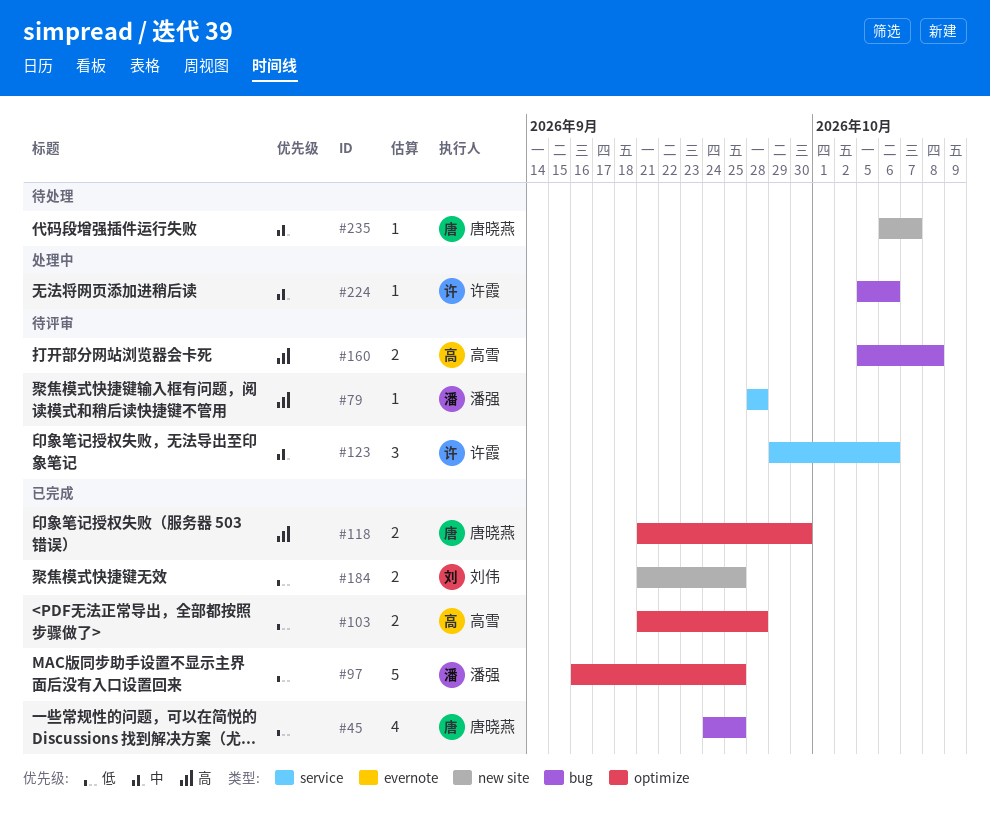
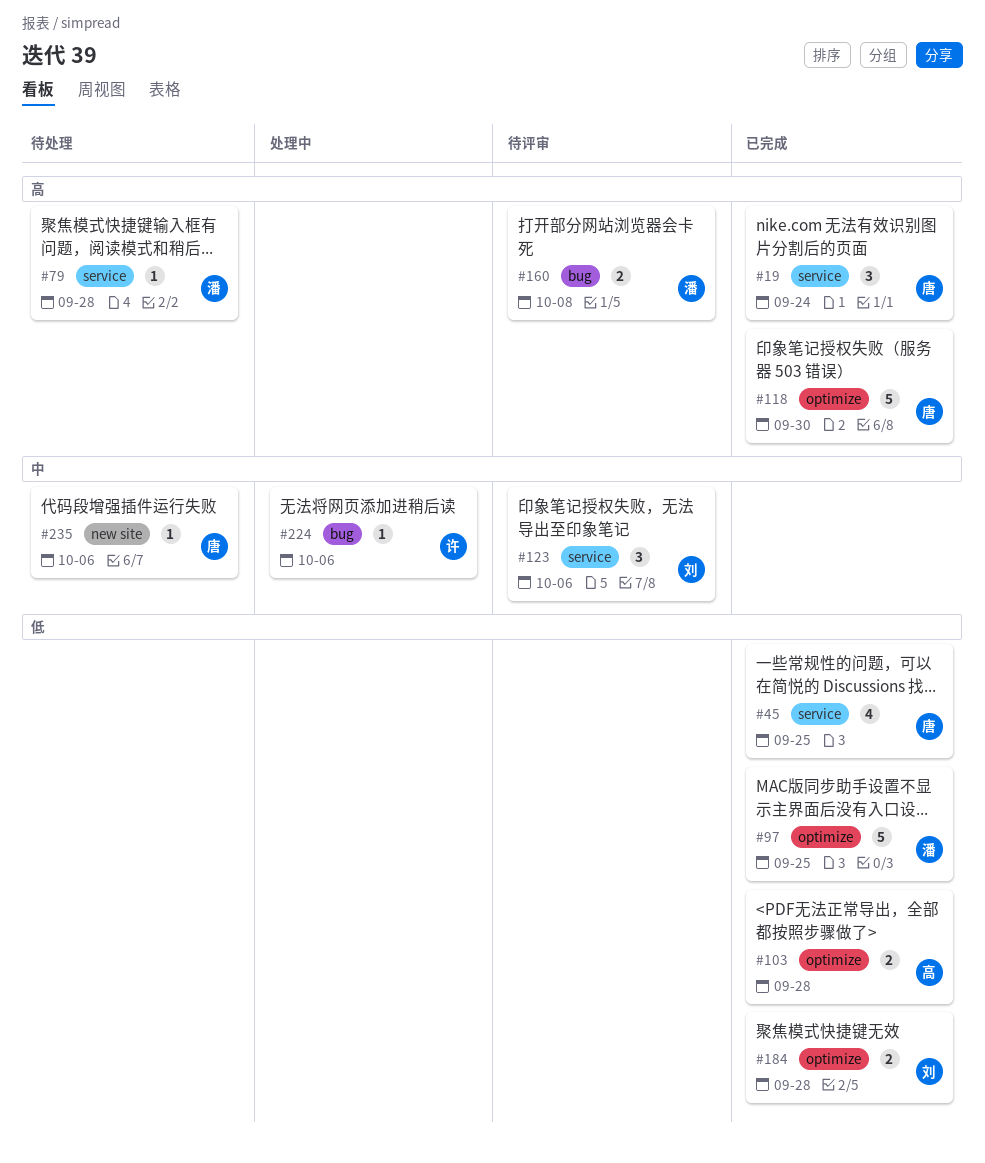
#19: none -> present
#45, label: bug -> service
#79, status: 待评审 -> 待处理
#118, estimate: 2 -> 5
#123, owner: 许霞 -> 刘伟
#160, owner: 高雪 -> 潘强
#184, label: new site -> optimize
#184, due: Sep 25 -> Sep 28
#235, due: Oct 7 -> Oct 6

